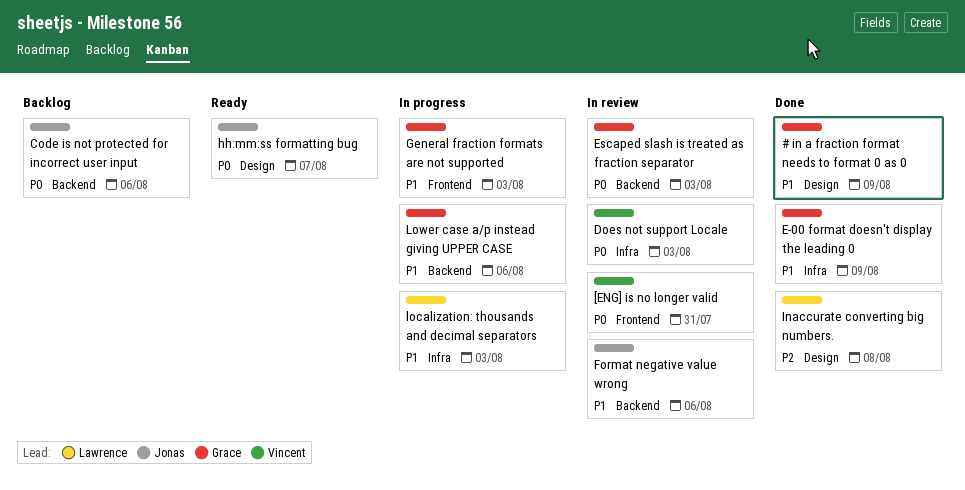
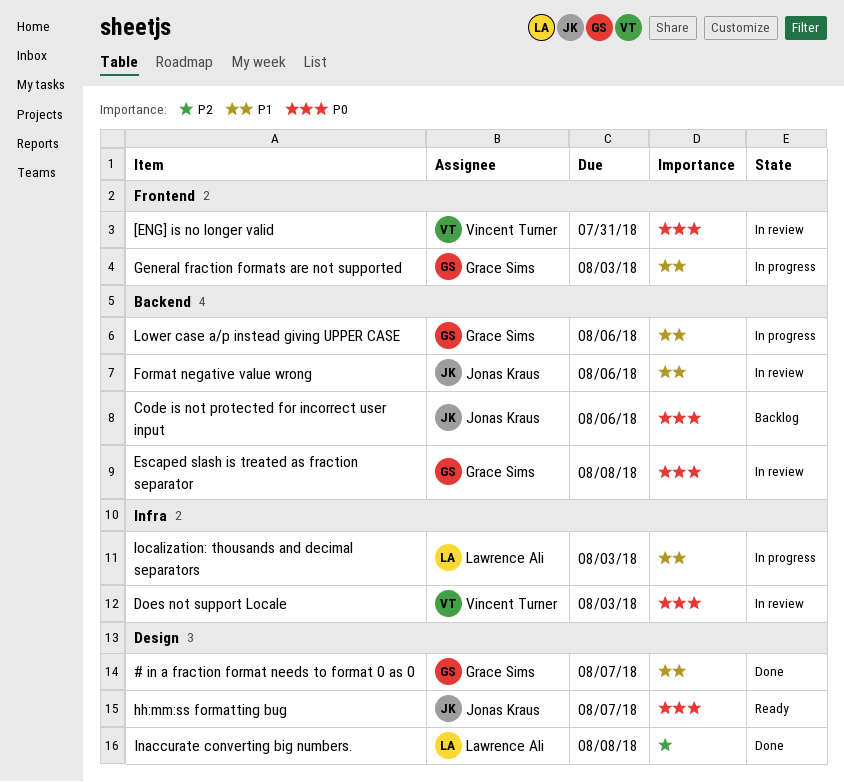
# in a fraction format needs to format 0 as 0, due: Aug 9 -> Aug 7
E-00 format doesn't display the leading 0: present -> none
Escaped slash is treated as fraction separator, due: Aug 3 -> Aug 8

